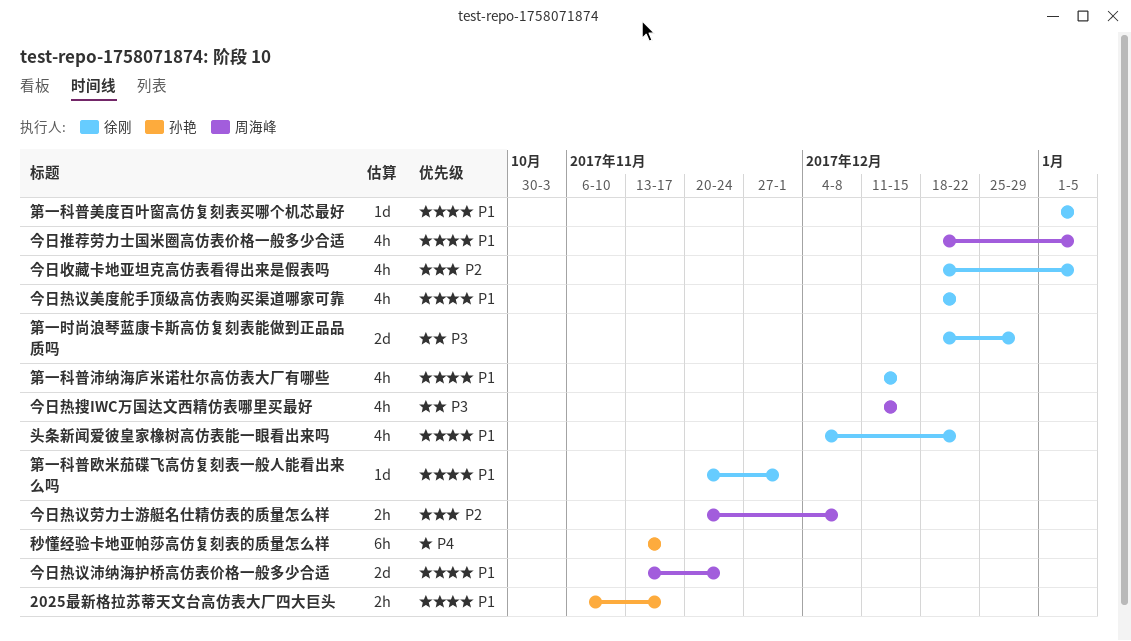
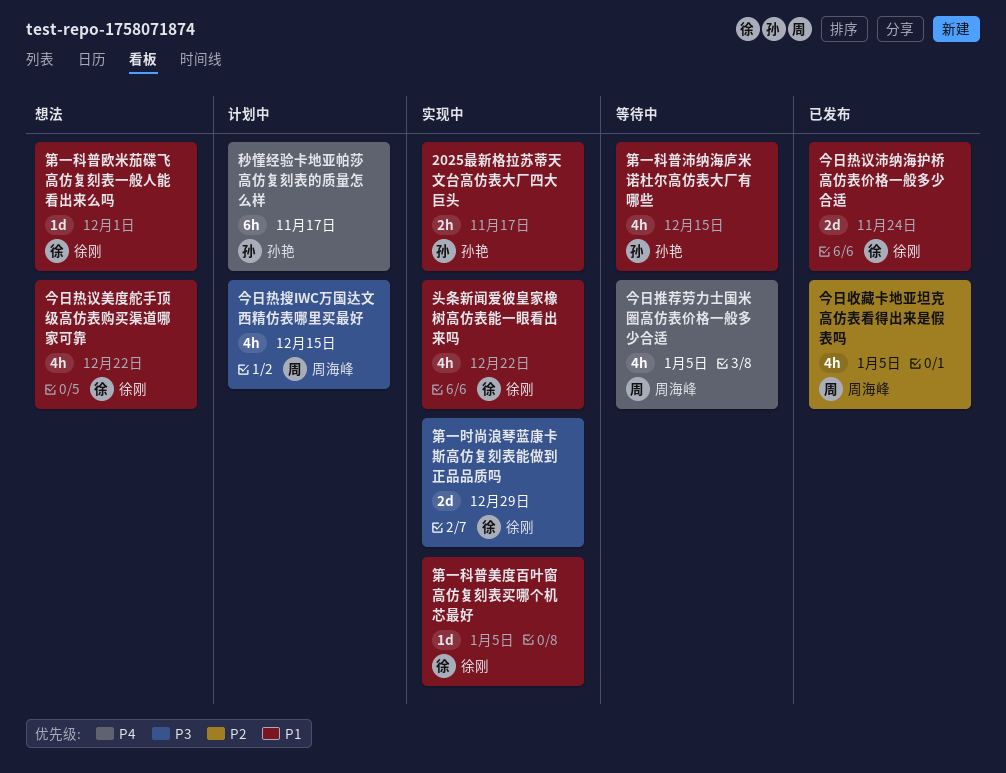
今日推荐劳力士国米圈高仿表价格一般多少合适, priority: P1 -> P4
今日收藏卡地亚坦克高仿表看得出来是假表吗, owner: 徐刚 -> 周海峰
今日热议劳力士游艇名仕精仿表的质量怎么样: present -> none
今日热议沛纳海护桥高仿表价格一般多少合适, owner: 周海峰 -> 徐刚
第一科普沛纳海庐米诺杜尔高仿表大厂有哪些, owner: 徐刚 -> 孙艳

